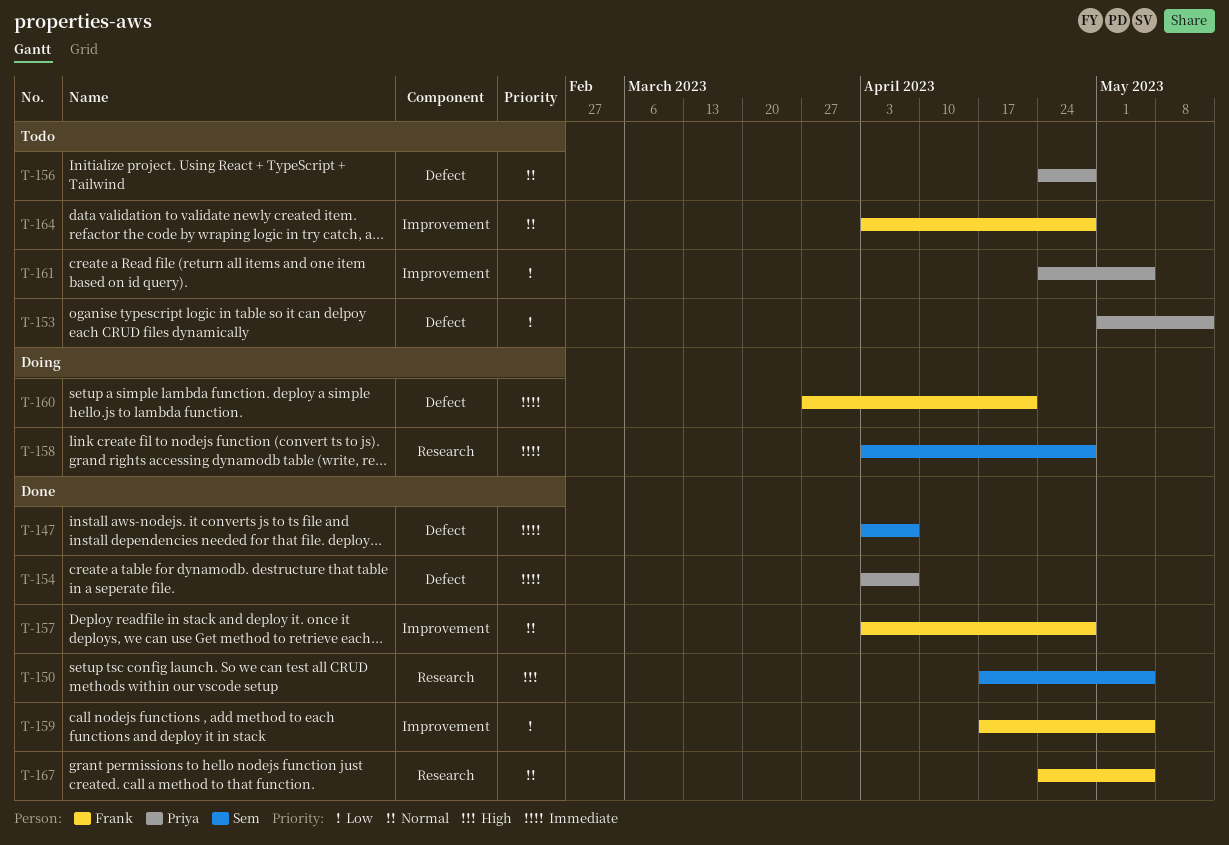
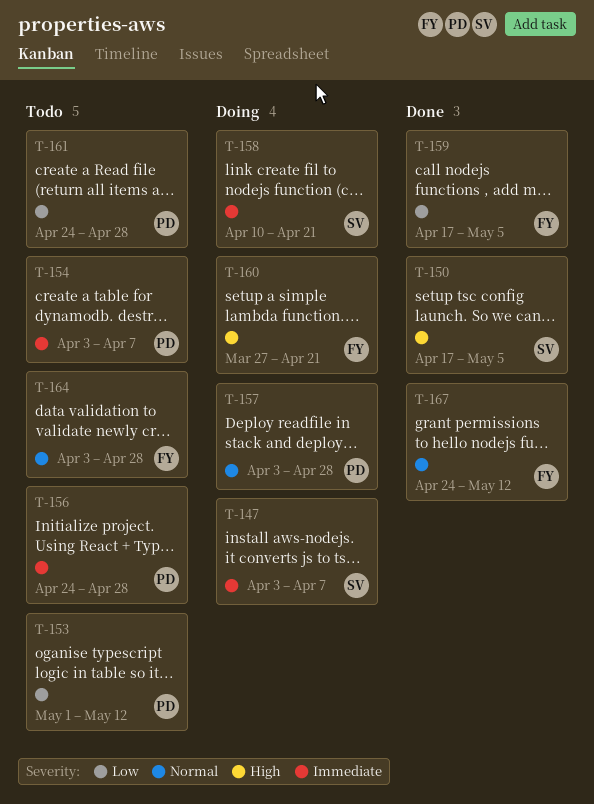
T-147, status: Done -> Doing
T-154, status: Done -> Todo
T-156, priority: Normal -> Immediate
T-157, status: Done -> Doing
T-157, owner: Frank -> Priya
T-158, start: Apr 3 -> Apr 10
T-158, due: Apr 28 -> Apr 21
T-160, priority: Immediate -> High
T-161, due: May 5 -> Apr 28
T-167, due: May 5 -> May 12

